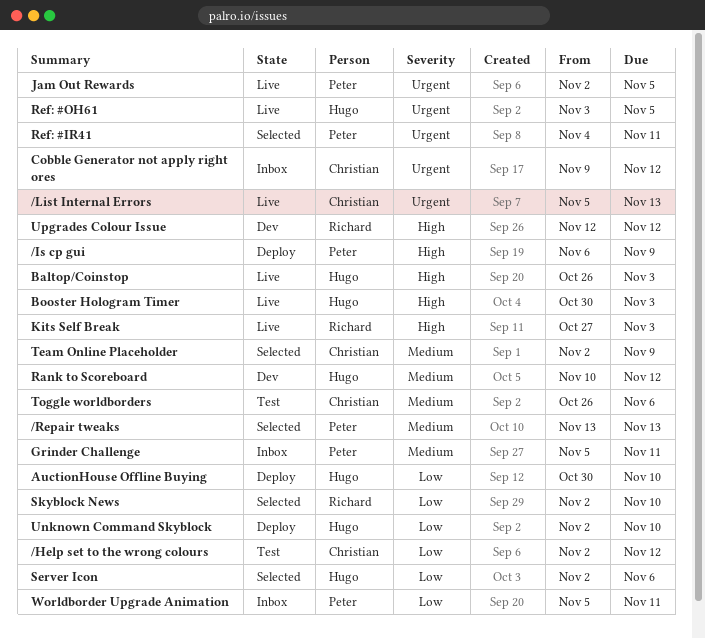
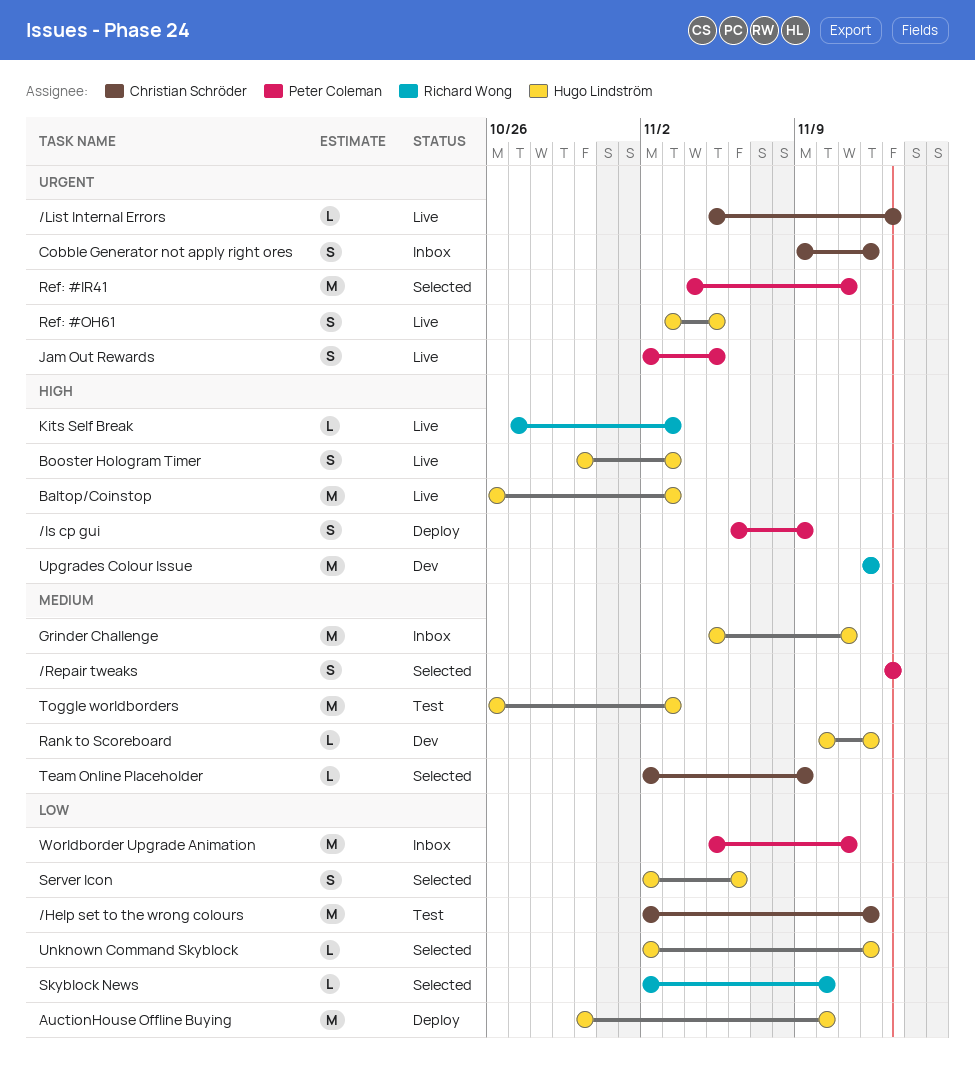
Grinder Challenge, owner: Peter Coleman -> Hugo Lindström
Toggle worldborders, owner: Christian Schröder -> Hugo Lindström
Toggle worldborders, due: Nov 6 -> Nov 3
Unknown Command Skyblock, status: Deploy -> Selected
Unknown Command Skyblock, due: Nov 10 -> Nov 12

